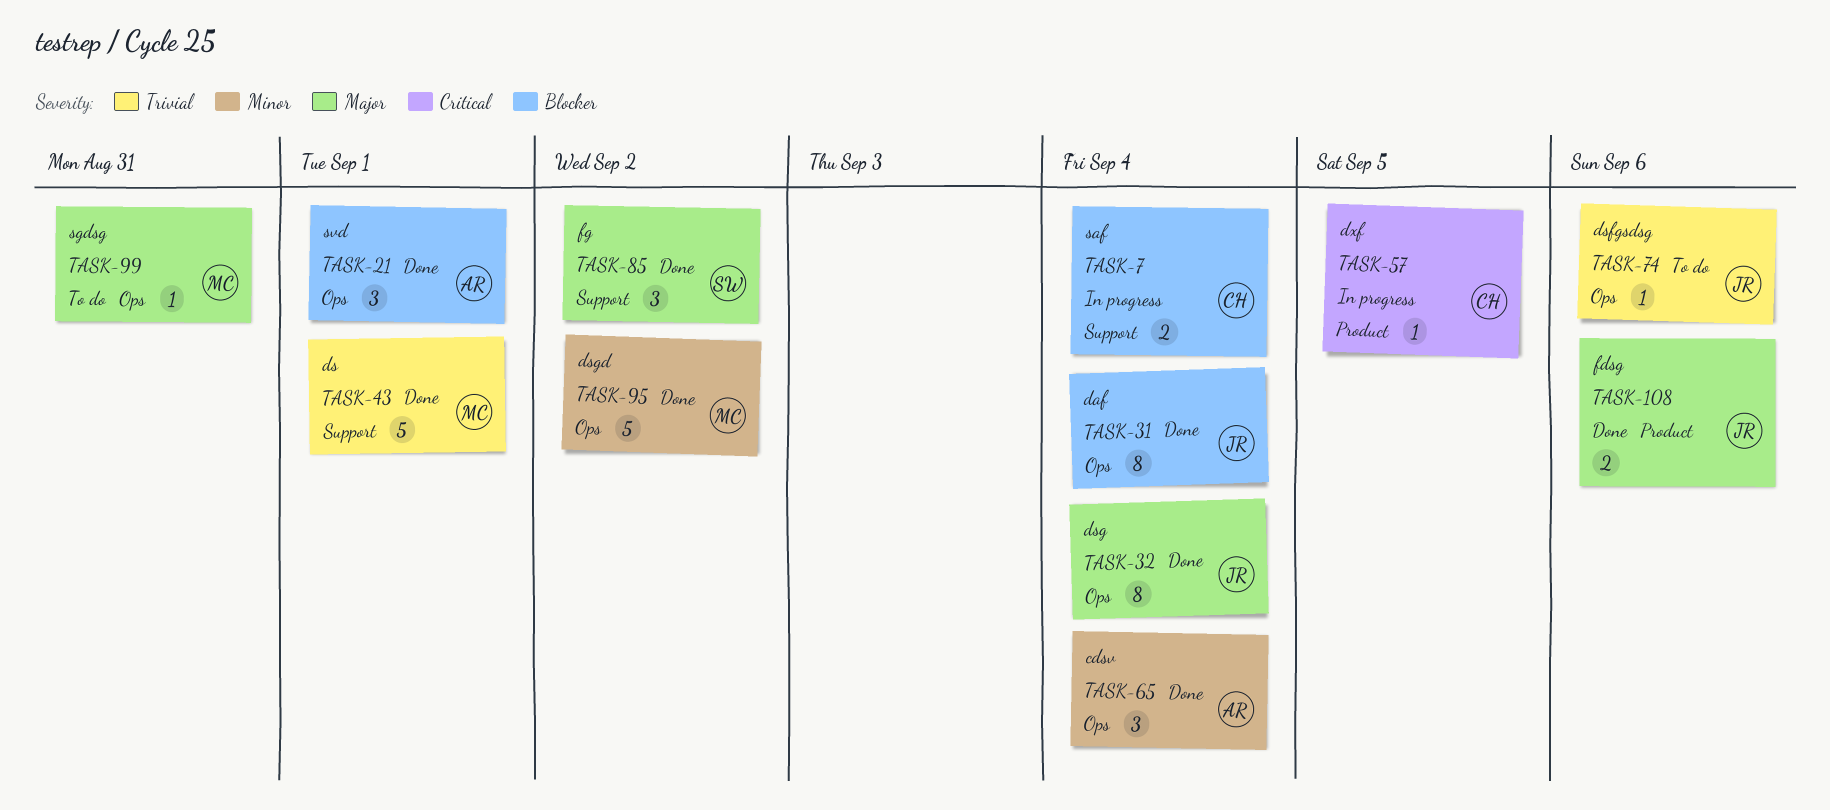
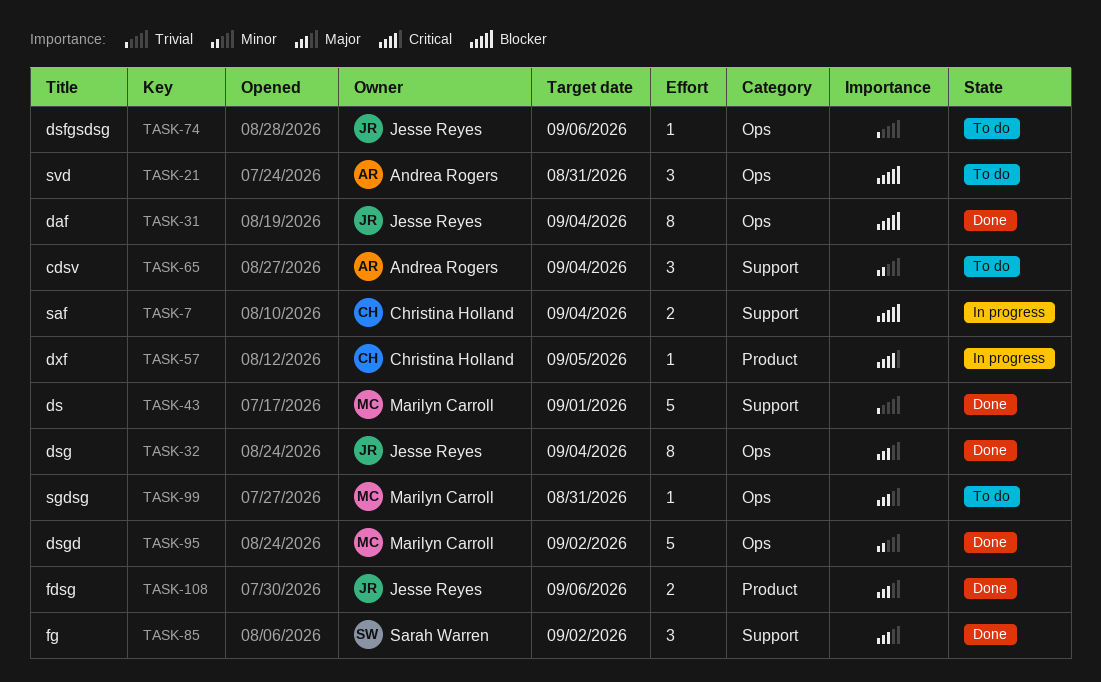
TASK-21, status: Done -> To do
TASK-21, due: Sep 1 -> Aug 31
TASK-65, status: Done -> To do
TASK-65, label: Ops -> Support

